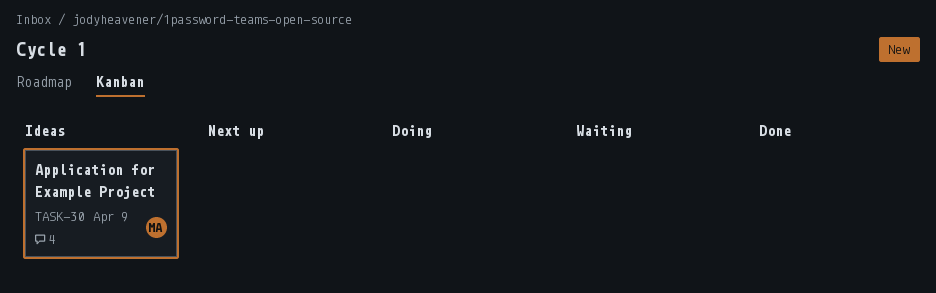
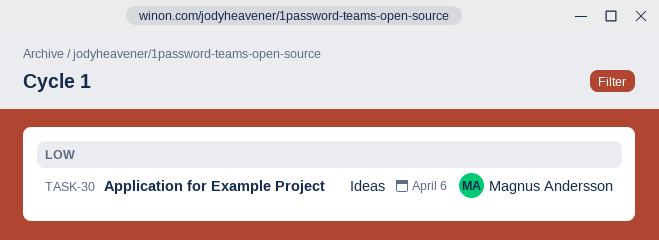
TASK-30, due: Apr 9 -> Apr 6

